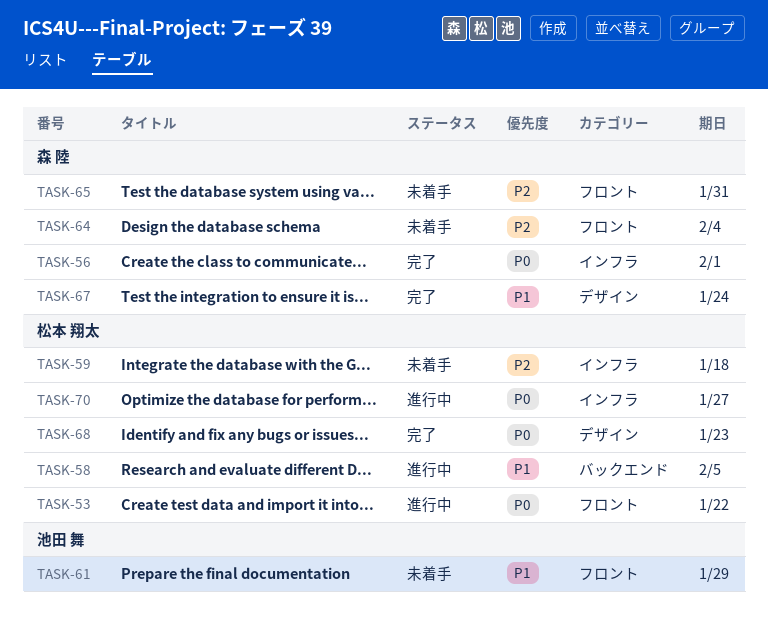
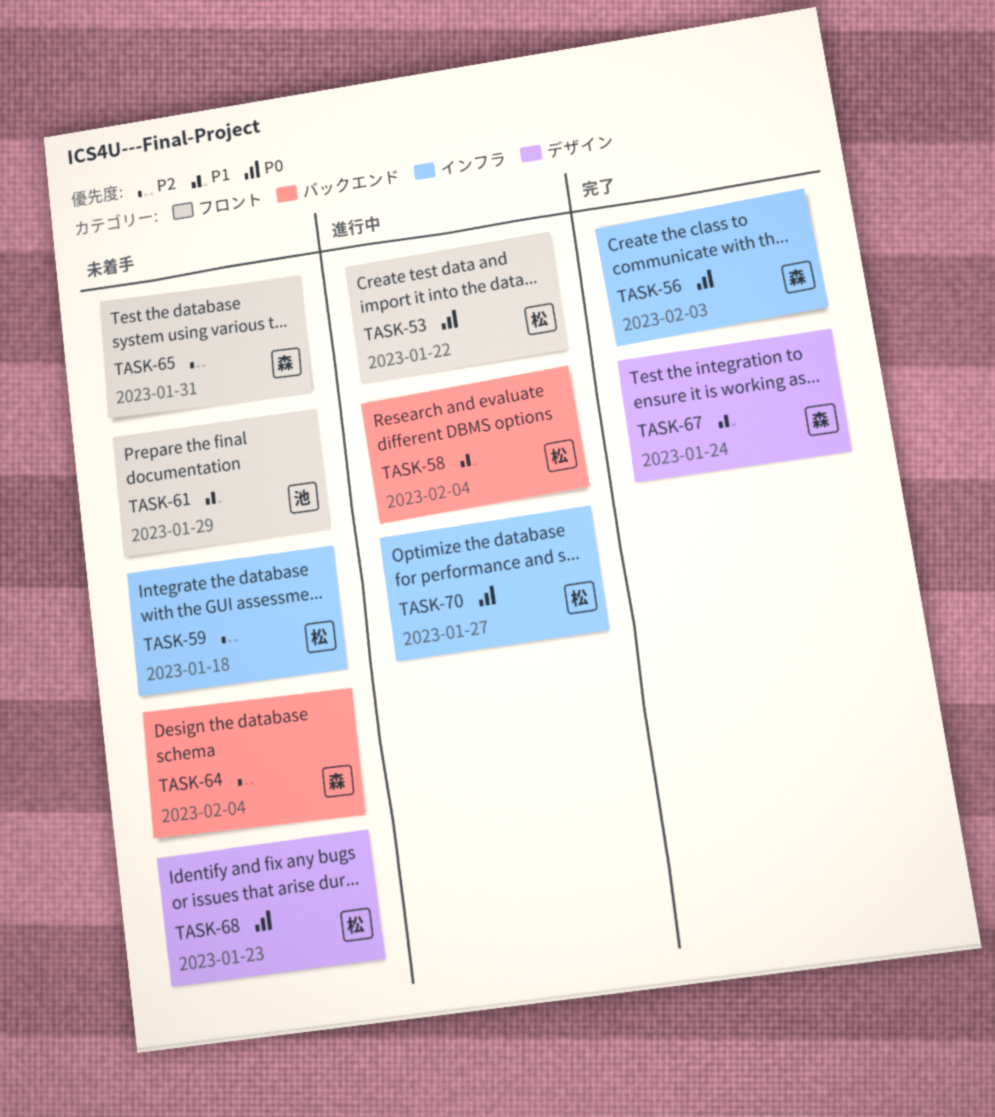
TASK-56, due: Feb 1 -> Feb 3
TASK-58, due: Feb 5 -> Feb 4
TASK-64, label: フロント -> バックエンド
TASK-68, status: 完了 -> 未着手

